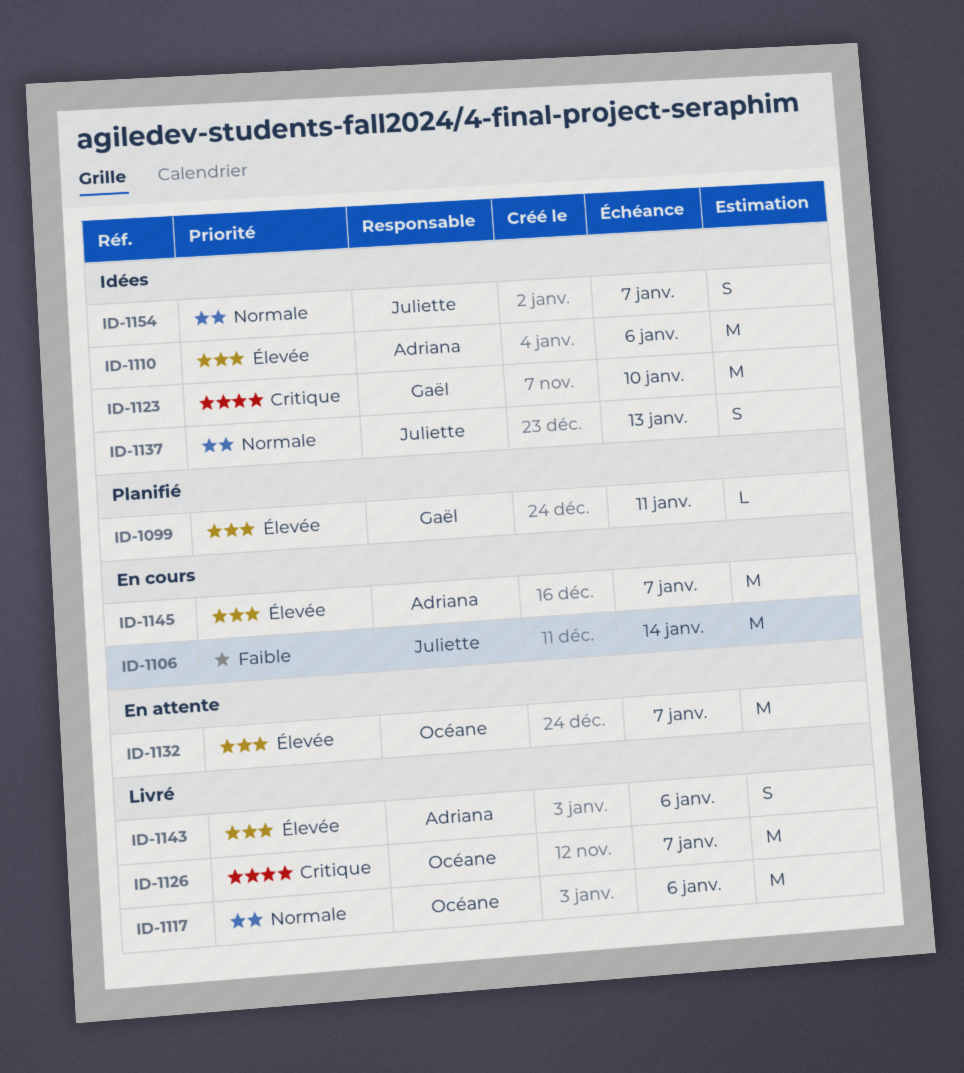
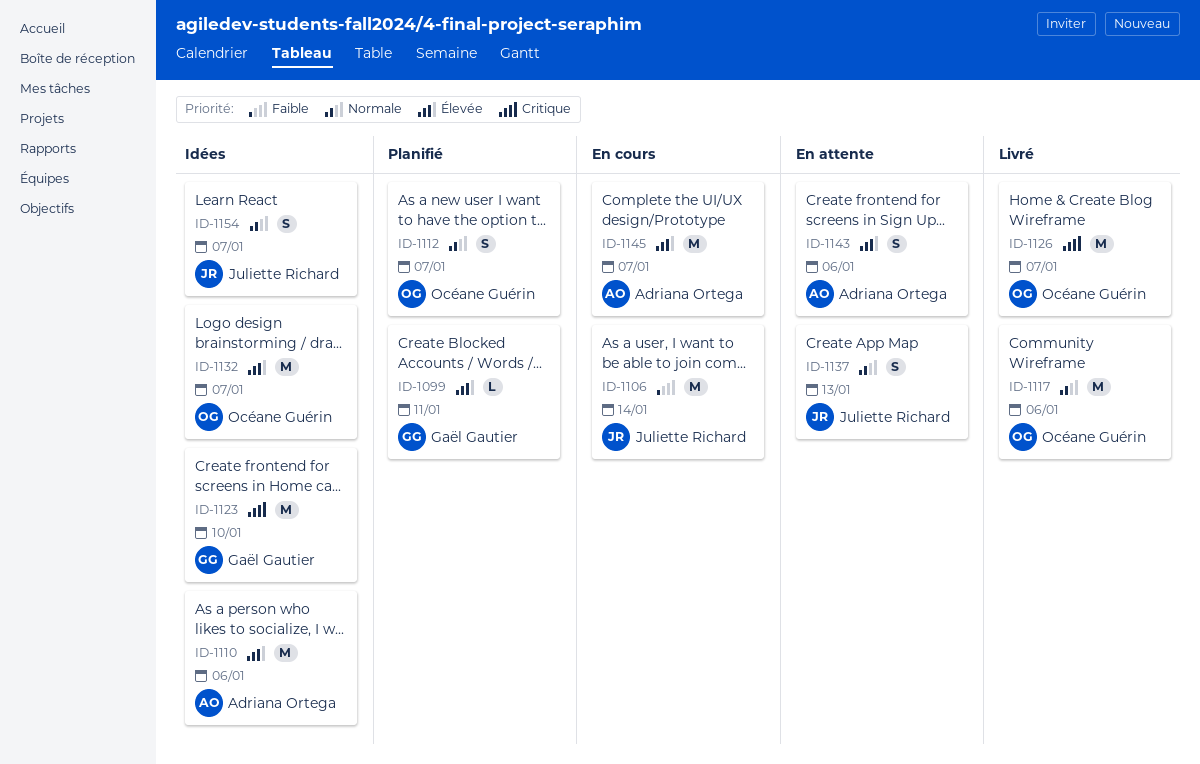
ID-1112: none -> present
ID-1132, status: En attente -> Idées
ID-1137, status: Idées -> En attente
ID-1143, status: Livré -> En attente

